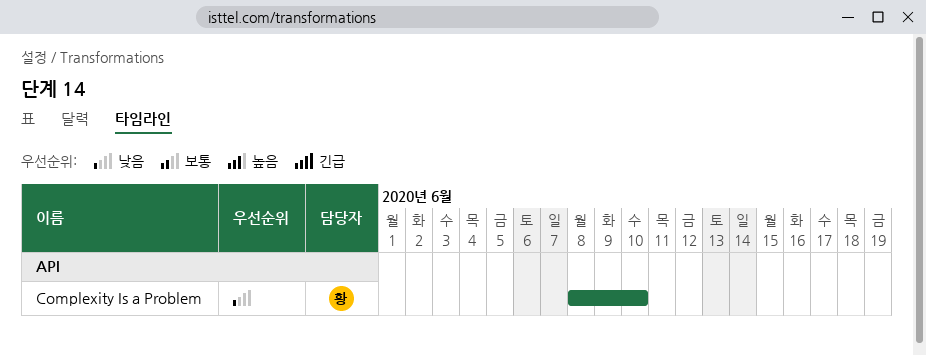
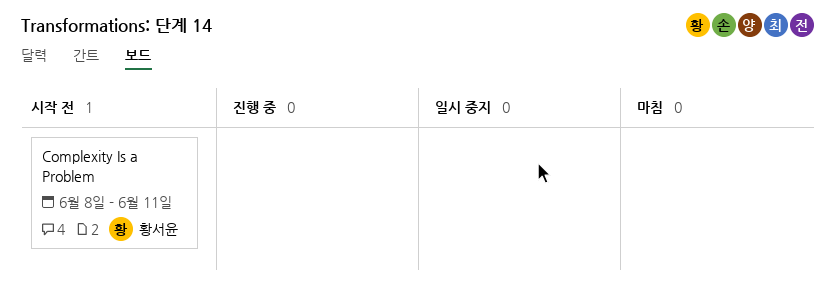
Complexity Is a Problem, due: Jun 10 -> Jun 11

